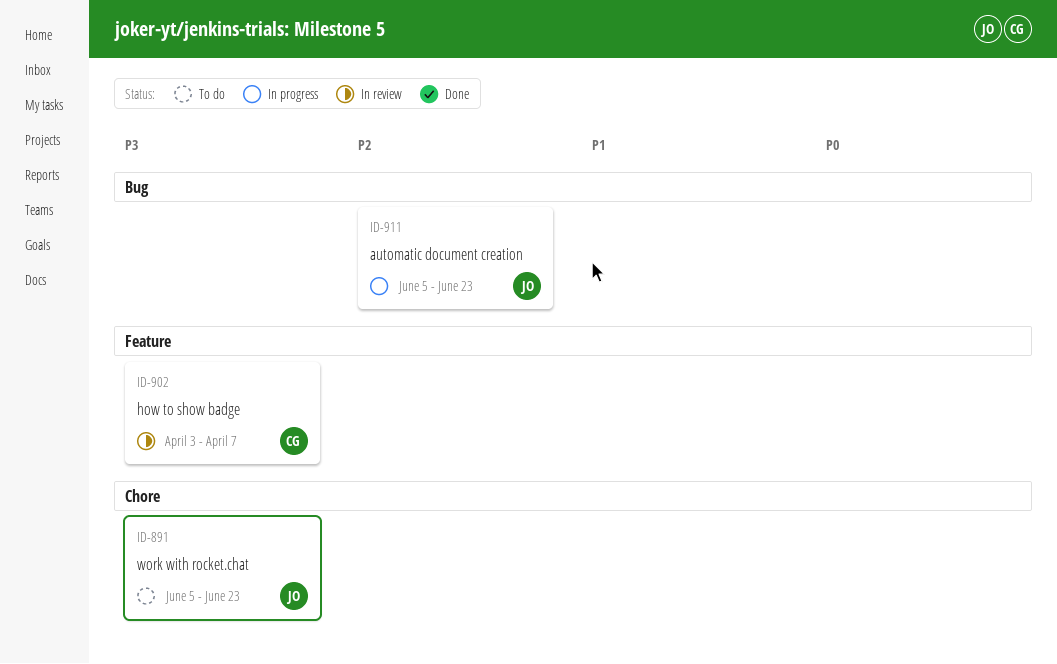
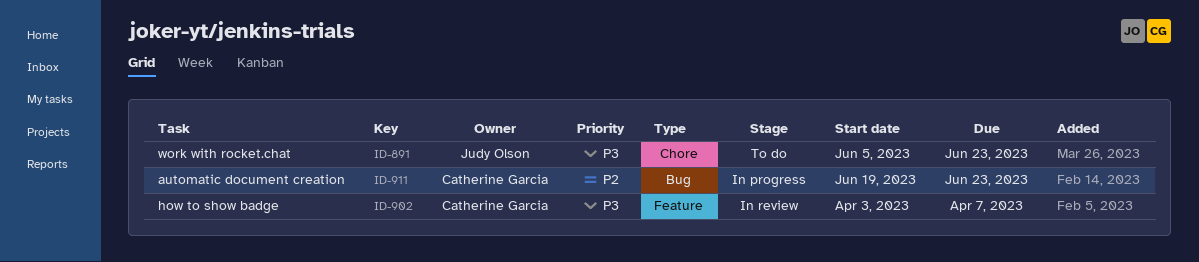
ID-911, owner: Judy Olson -> Catherine Garcia
ID-911, start: Jun 5 -> Jun 19

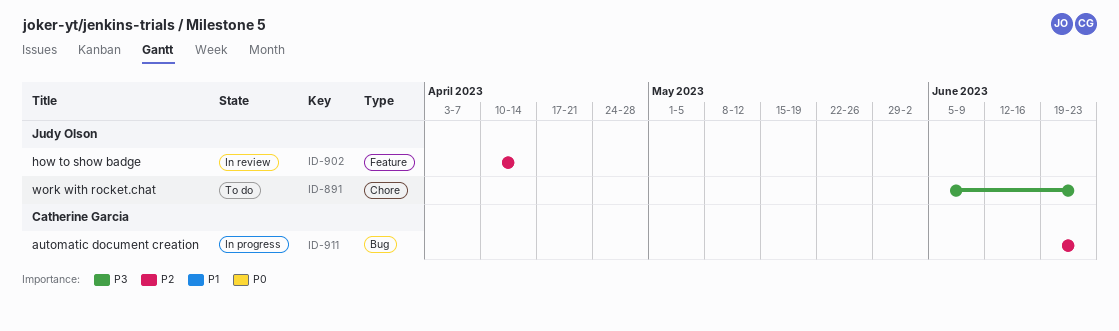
ID-902, owner: Catherine Garcia -> Judy Olson
ID-902, priority: P3 -> P2
ID-902, start: Apr 3 -> Apr 10
ID-902, due: Apr 7 -> Apr 14

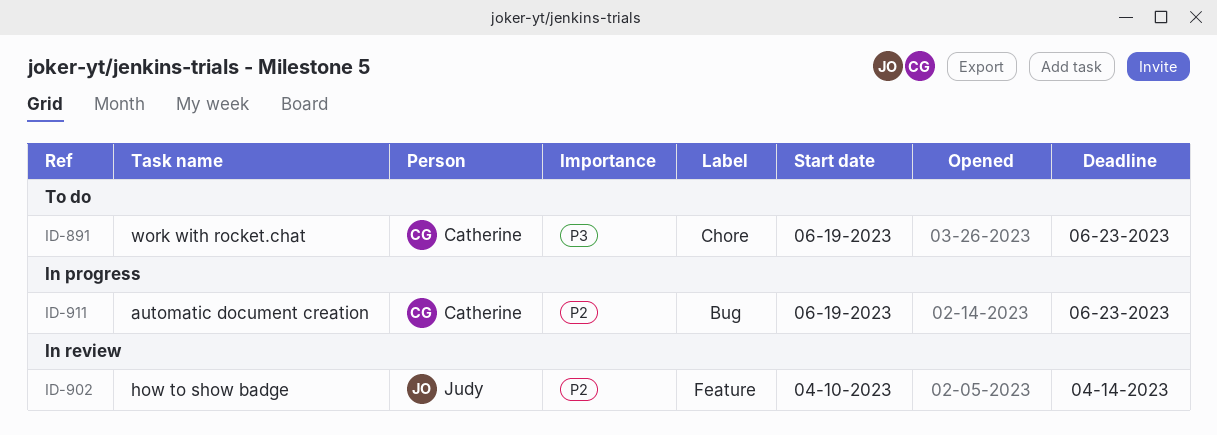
ID-891, owner: Judy Olson -> Catherine Garcia
ID-891, start: Jun 5 -> Jun 19

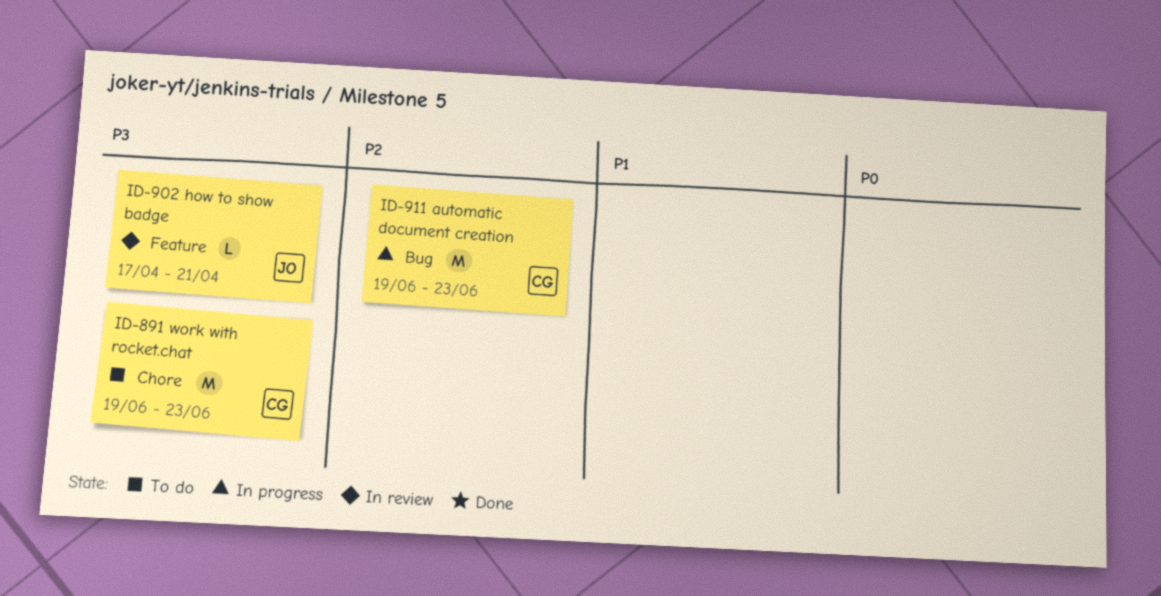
ID-902, priority: P2 -> P3
ID-902, start: Apr 10 -> Apr 17
ID-902, due: Apr 14 -> Apr 21

